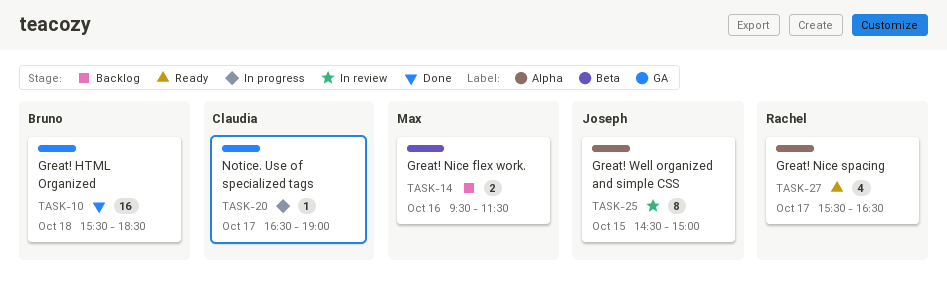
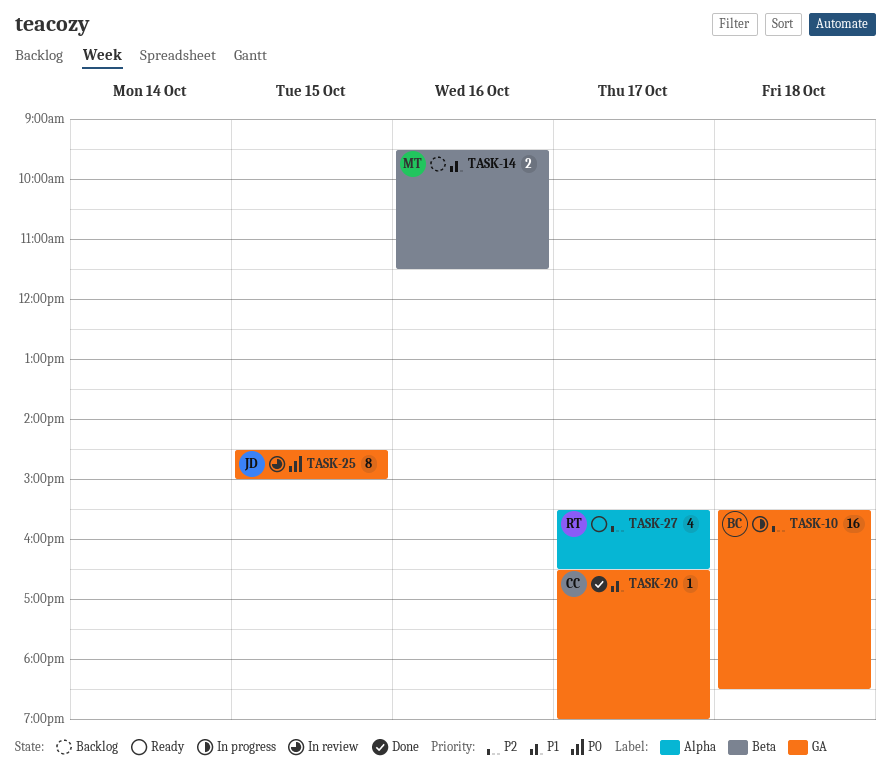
TASK-10, status: Done -> In progress
TASK-20, status: In progress -> Done
TASK-25, label: Alpha -> GA

